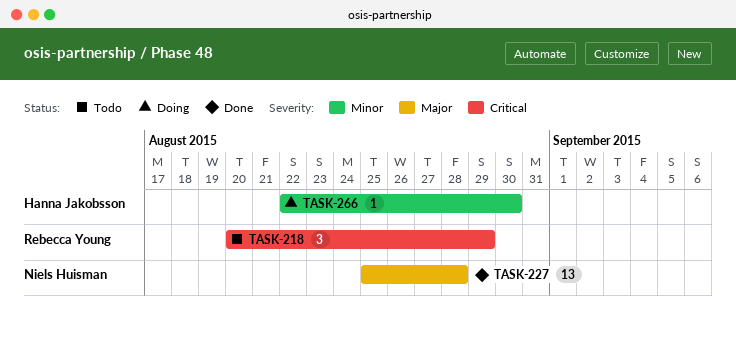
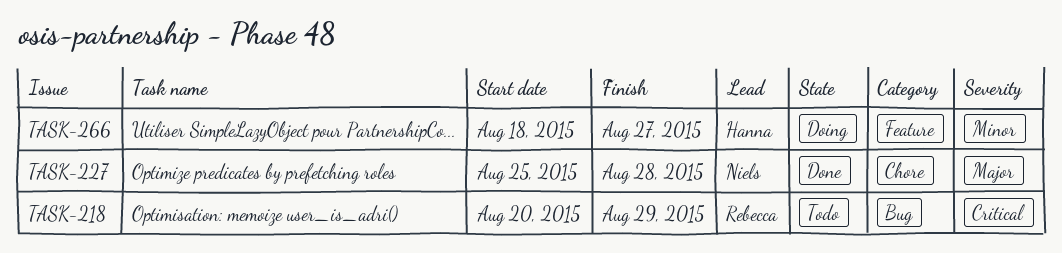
TASK-266, start: Aug 22 -> Aug 18
TASK-266, due: Aug 30 -> Aug 27

